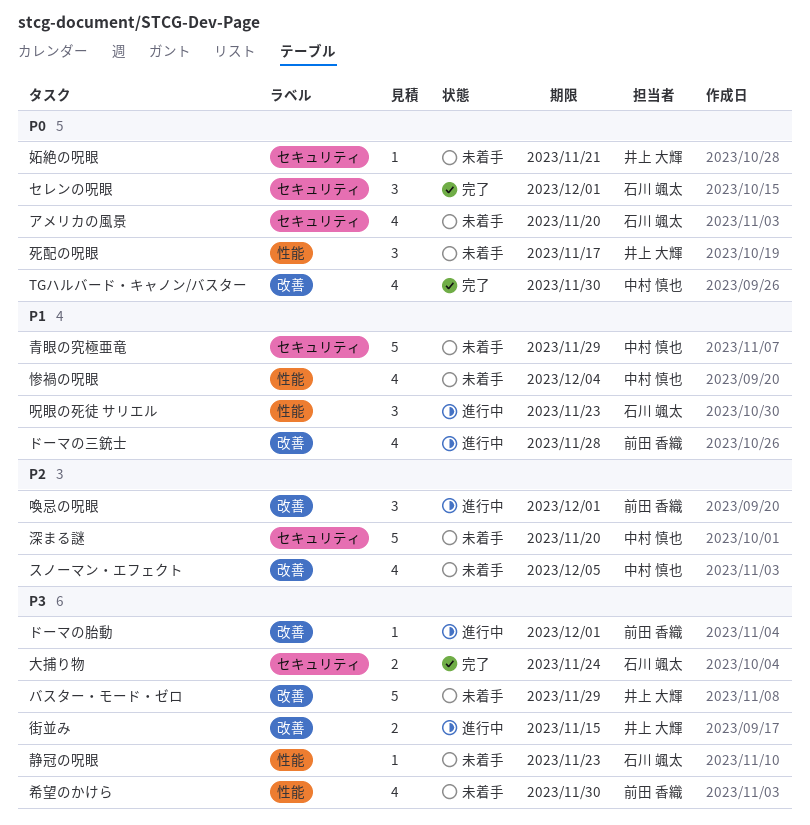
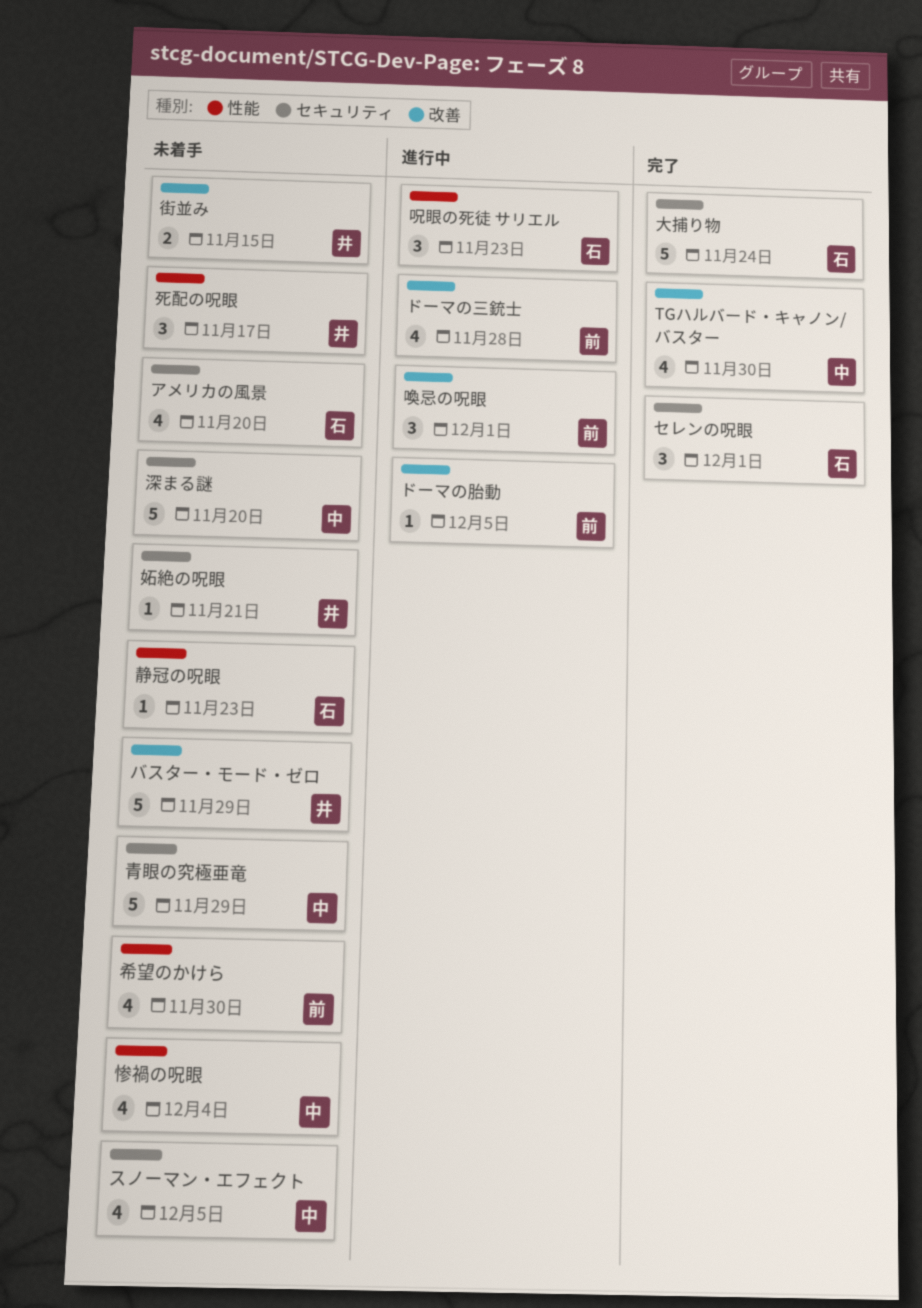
スノーマン・エフェクト, label: 改善 -> セキュリティ
ドーマの胎動, due: Dec 1 -> Dec 5
大捕り物, estimate: 2 -> 5
街並み, status: 進行中 -> 未着手

